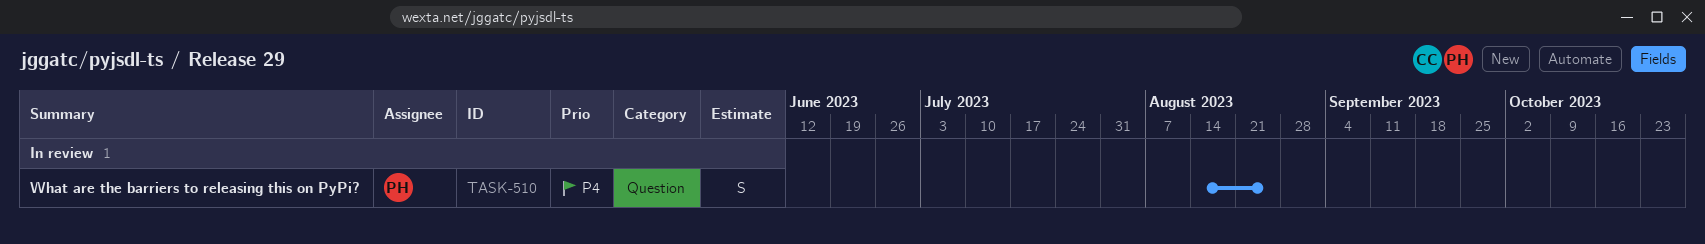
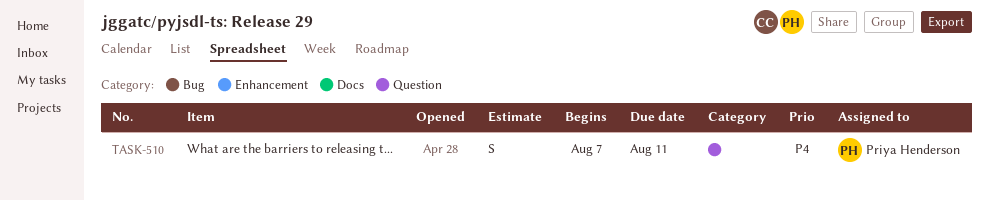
TASK-510, start: Aug 14 -> Aug 7
TASK-510, due: Aug 25 -> Aug 11

